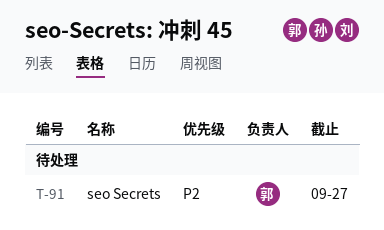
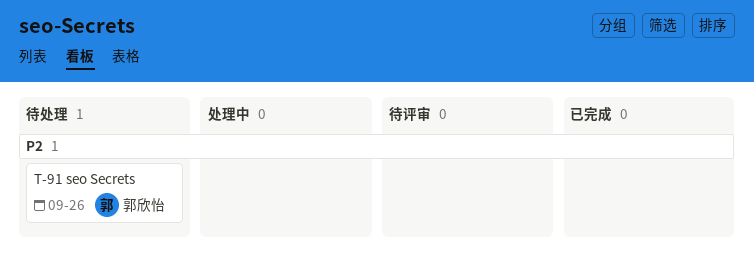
T-91, due: Sep 27 -> Sep 26

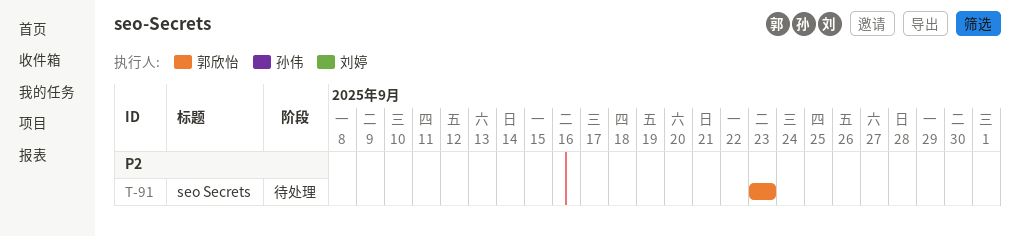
T-91, due: Sep 26 -> Sep 23

